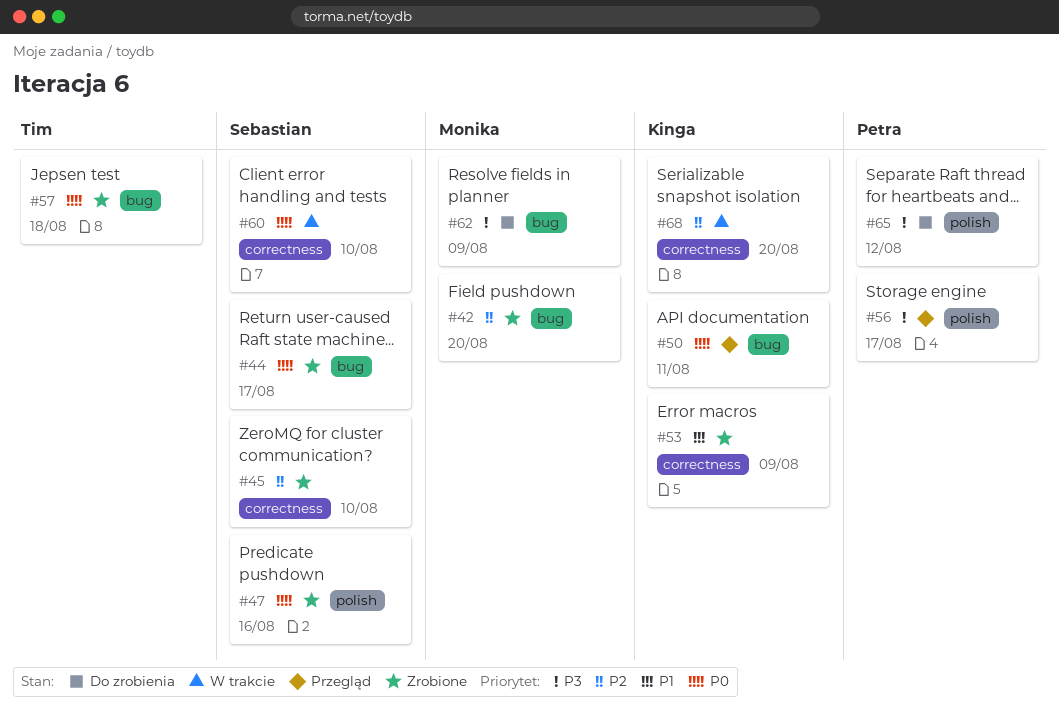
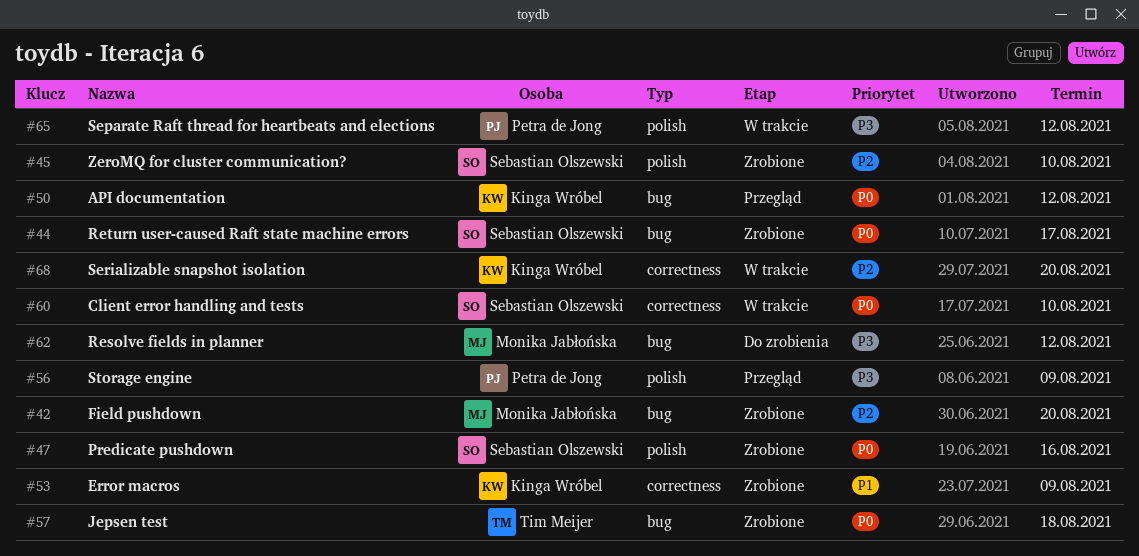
#45, label: correctness -> polish
#50, due: Aug 11 -> Aug 12
#56, due: Aug 17 -> Aug 9
#62, due: Aug 9 -> Aug 12
#65, status: Do zrobienia -> W trakcie

